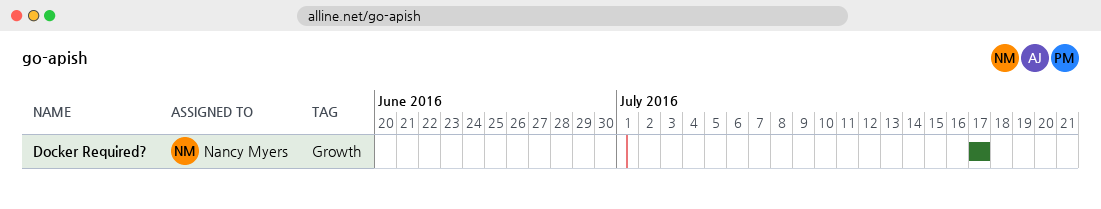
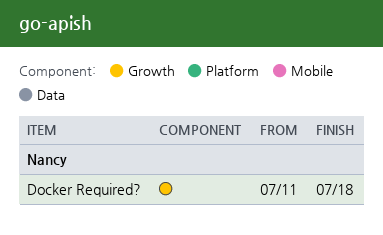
Docker Required?, start: Jul 17 -> Jul 11
Docker Required?, due: Jul 17 -> Jul 18

